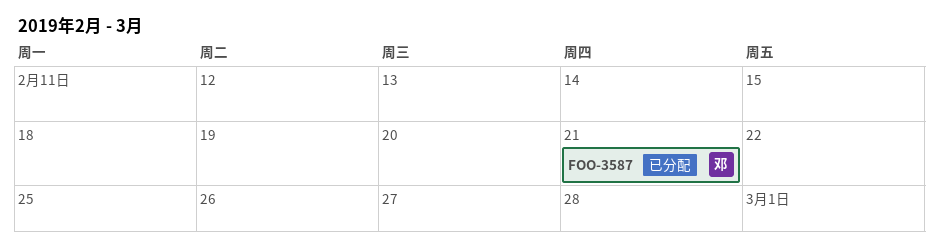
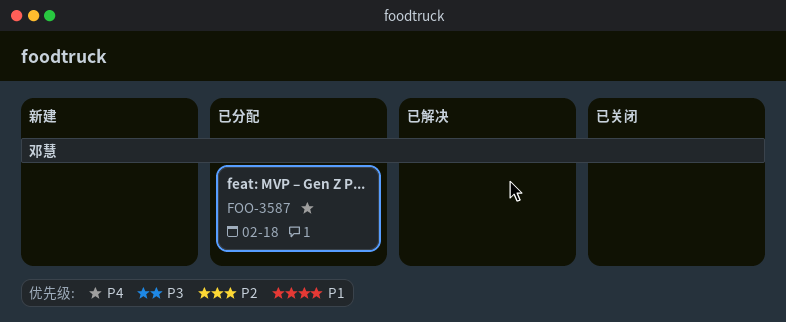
FOO-3587, due: Feb 21 -> Feb 18

